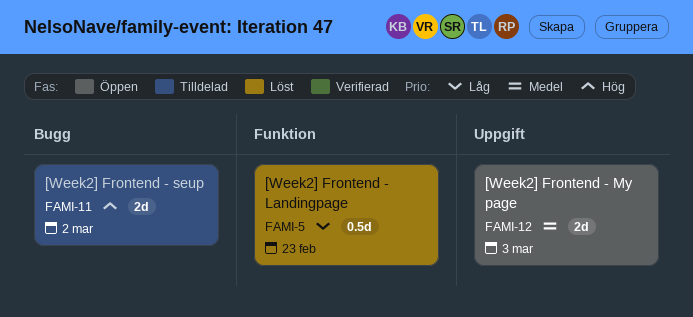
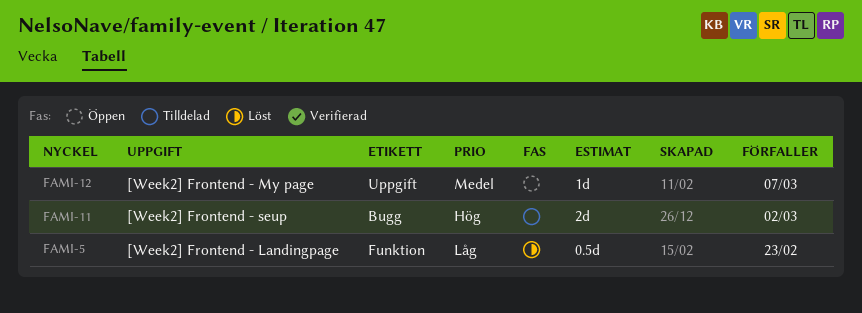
FAMI-12, estimate: 2d -> 1d
FAMI-12, due: Mar 3 -> Mar 7

